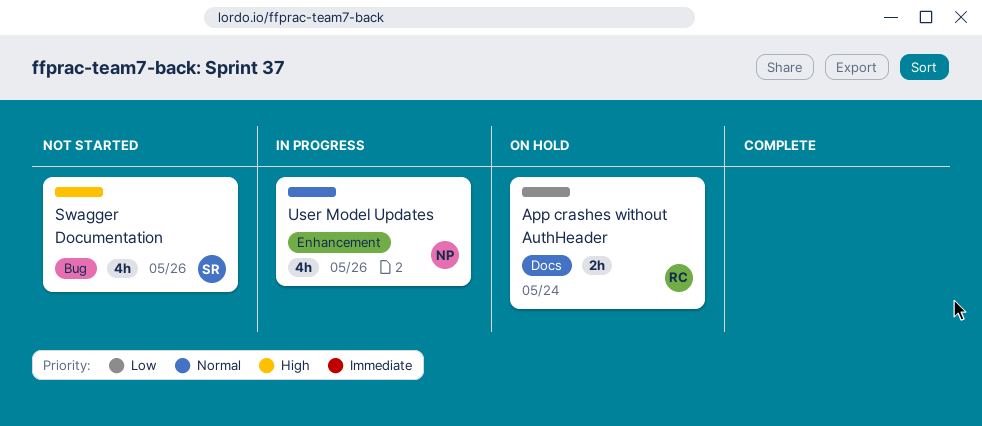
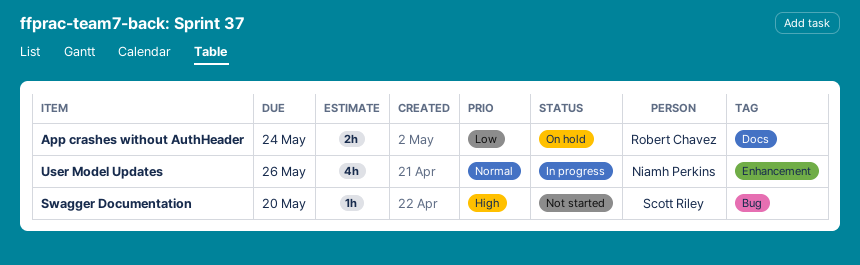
Swagger Documentation, estimate: 4h -> 1h
Swagger Documentation, due: May 26 -> May 20

